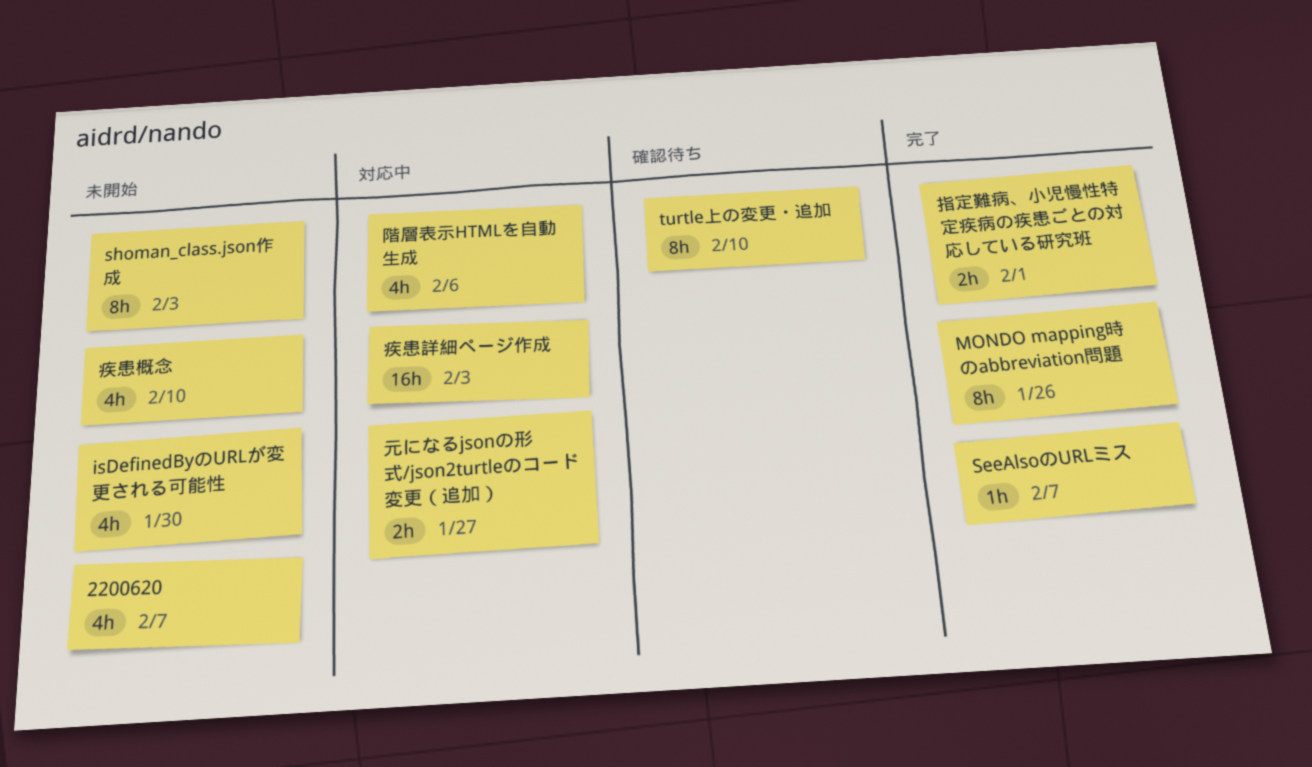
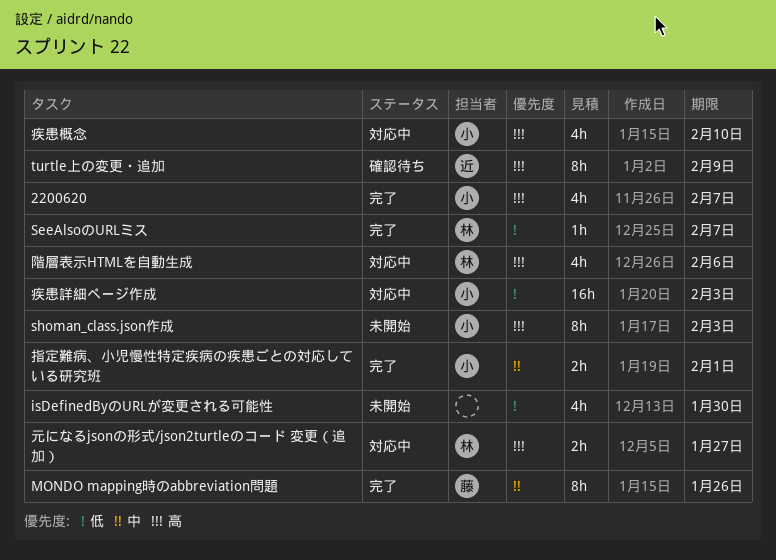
2200620, status: 未開始 -> 完了
turtle上の変更・追加, due: Feb 10 -> Feb 9
疾患概念, status: 未開始 -> 対応中

